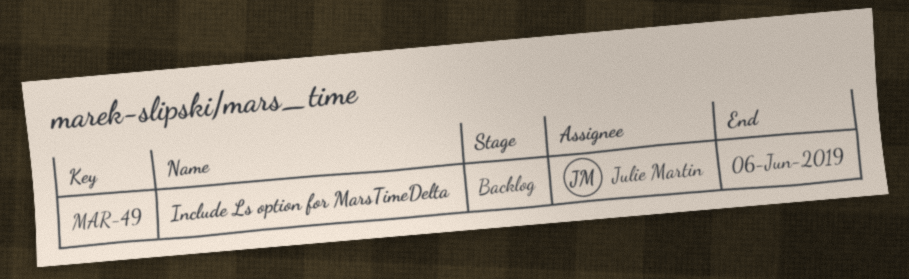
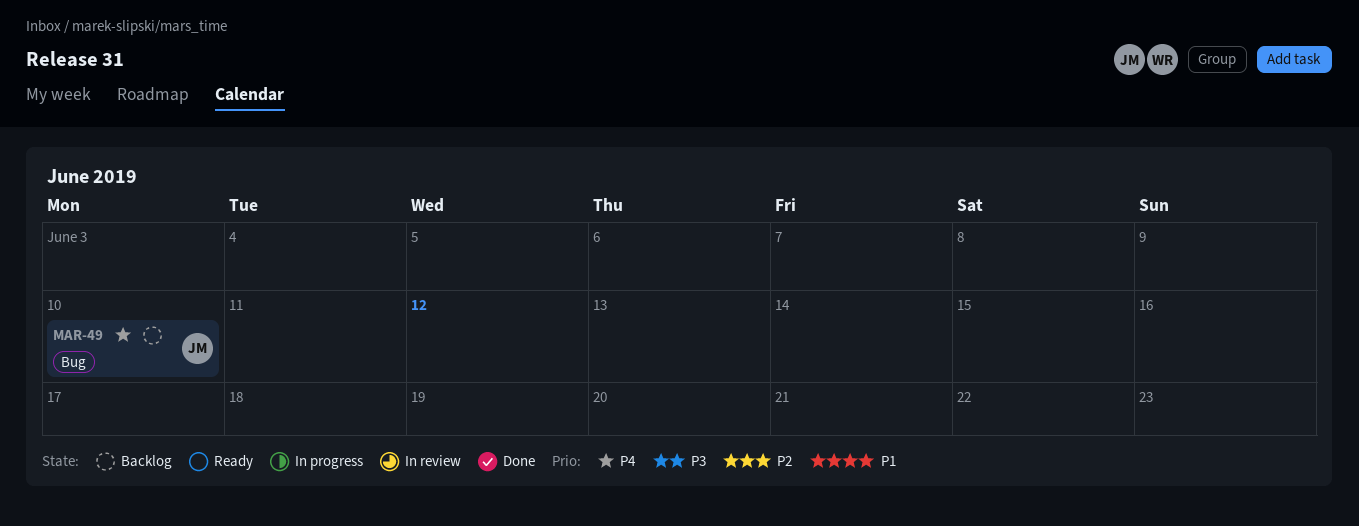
MAR-49, due: Jun 6 -> Jun 10

